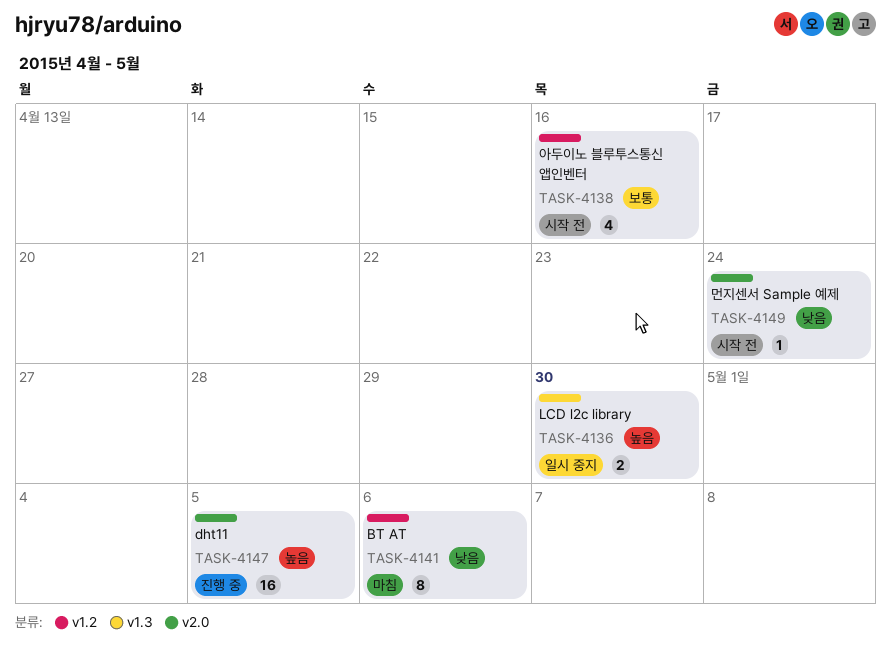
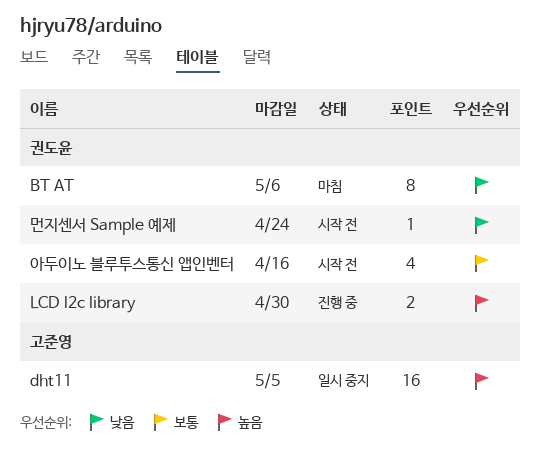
dht11, status: 진행 중 -> 일시 중지
LCD l2c library, status: 일시 중지 -> 진행 중

